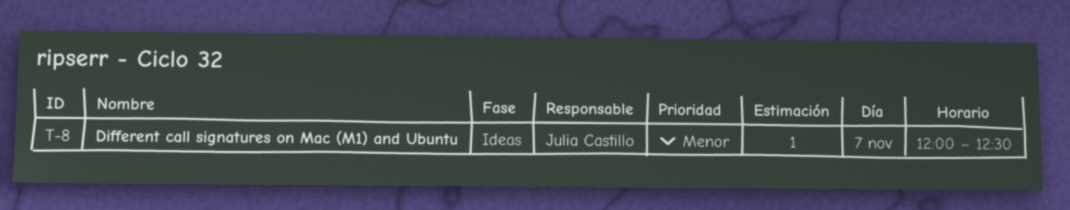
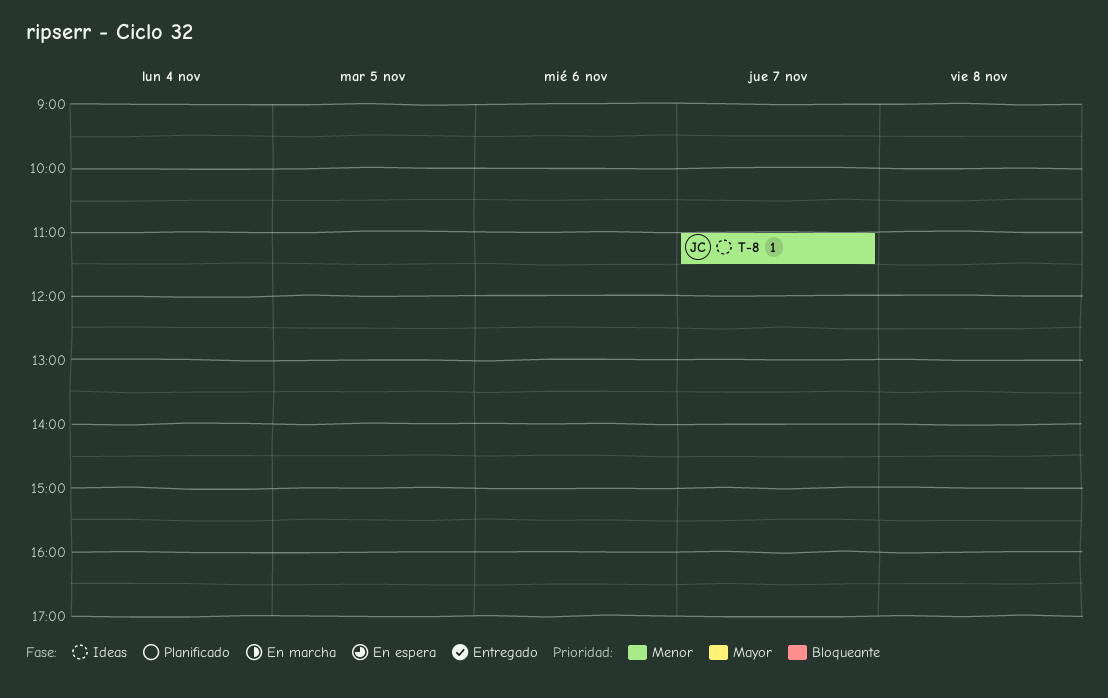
T-8, begins: 12:00 -> 11:00
T-8, ends: 12:30 -> 11:30

